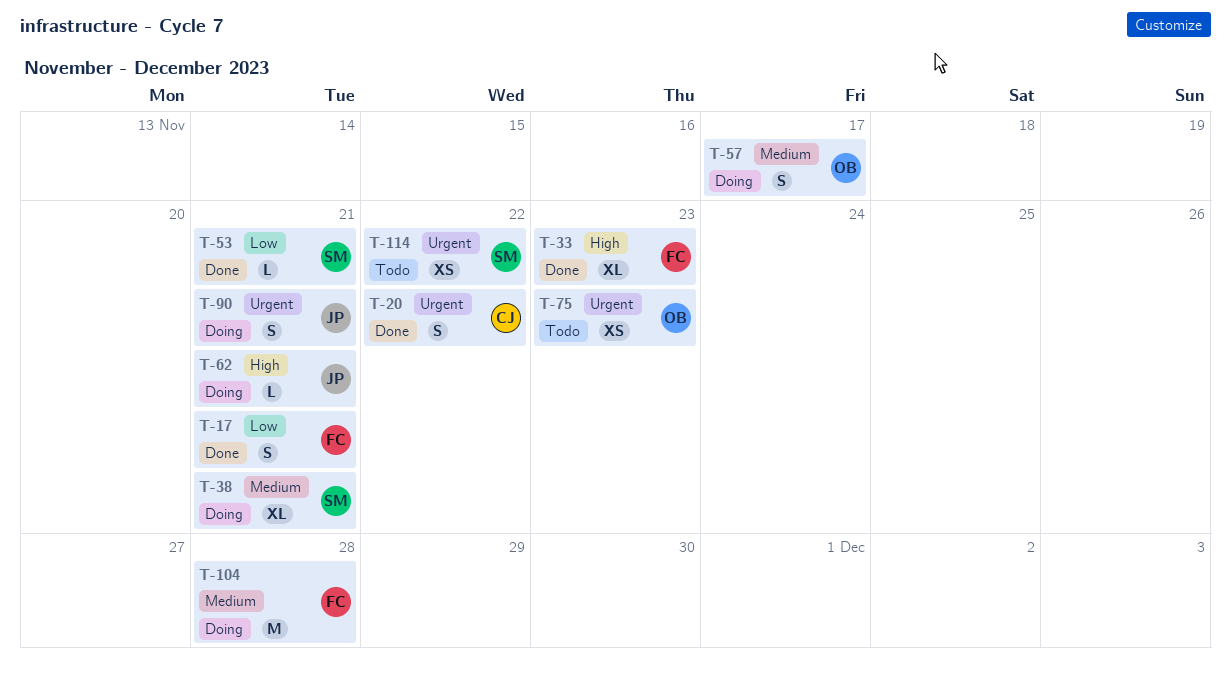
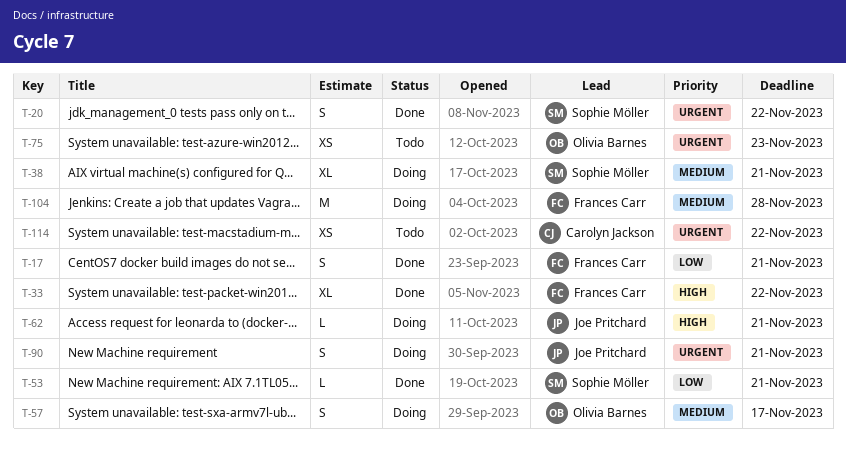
T-20, owner: Carolyn Jackson -> Sophie Möller
T-33, due: Nov 23 -> Nov 22
T-114, owner: Sophie Möller -> Carolyn Jackson

